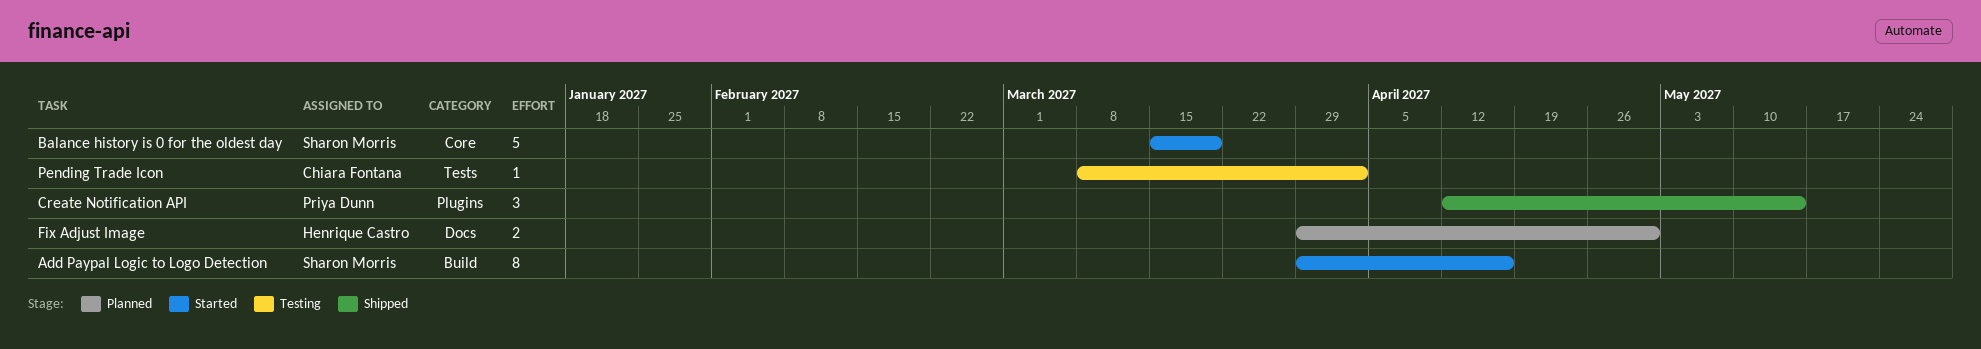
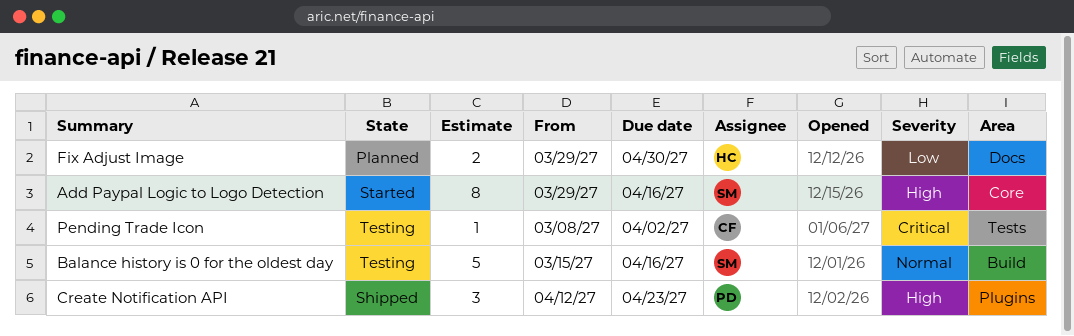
Add Paypal Logic to Logo Detection, label: Build -> Core
Balance history is 0 for the oldest day, status: Started -> Testing
Balance history is 0 for the oldest day, label: Core -> Build
Balance history is 0 for the oldest day, due: Mar 19 -> Apr 16
Create Notification API, due: May 14 -> Apr 23

